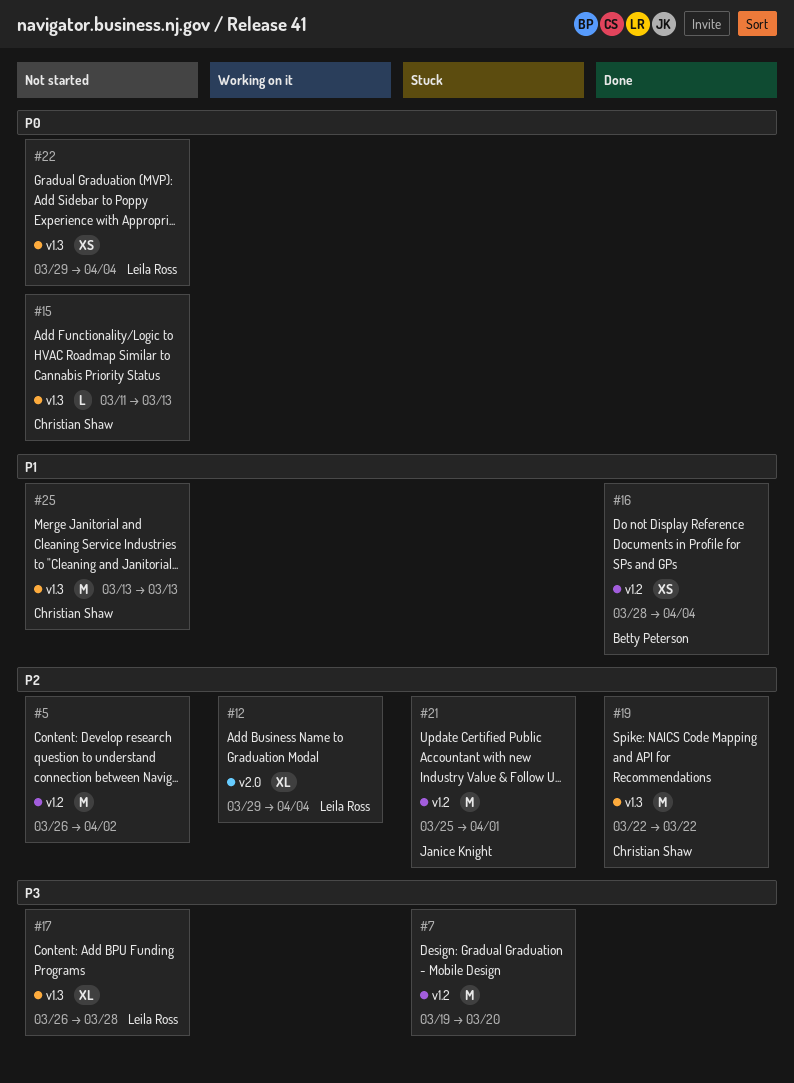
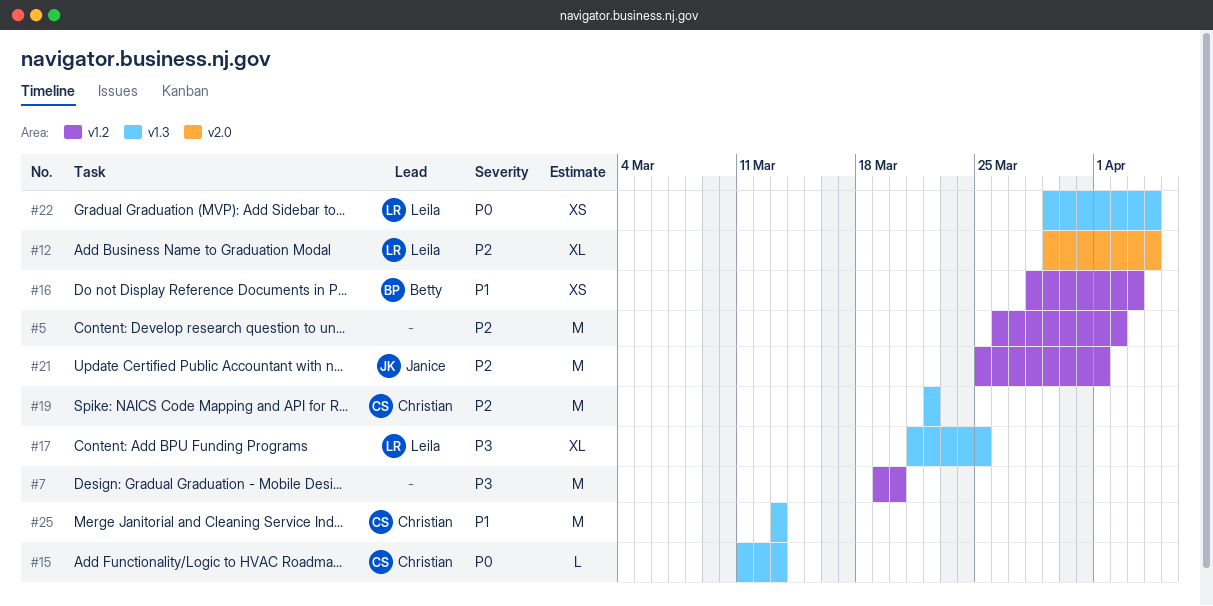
#16, due: Apr 4 -> Apr 3
#17, start: Mar 26 -> Mar 21
#17, due: Mar 28 -> Mar 25

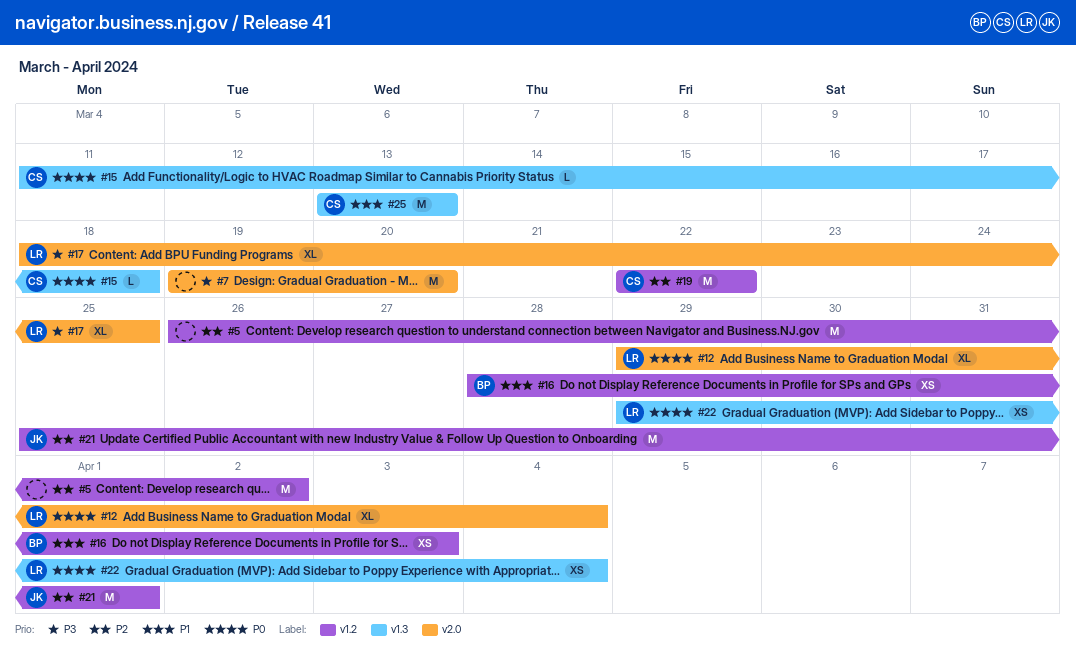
#7, label: v1.2 -> v2.0
#12, priority: P2 -> P0
#15, due: Mar 13 -> Mar 18
#17, label: v1.3 -> v2.0
#17, start: Mar 21 -> Mar 18
#19, label: v1.3 -> v1.2

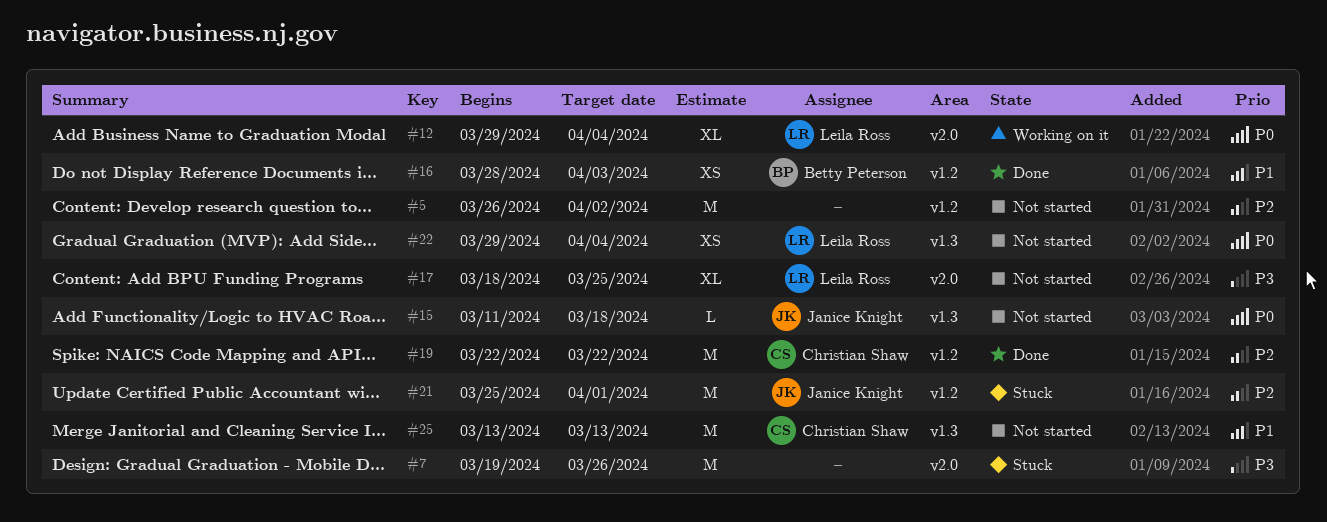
#7, due: Mar 20 -> Mar 26
#15, owner: Christian Shaw -> Janice Knight

